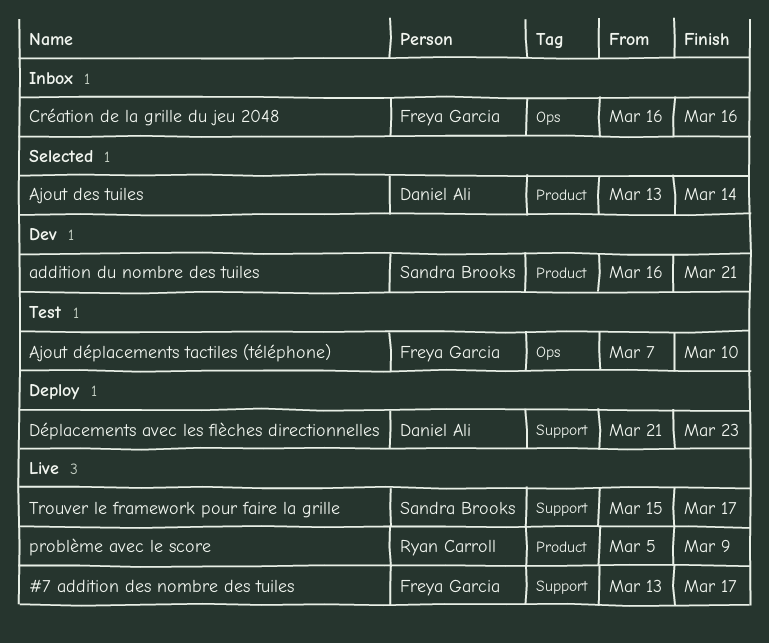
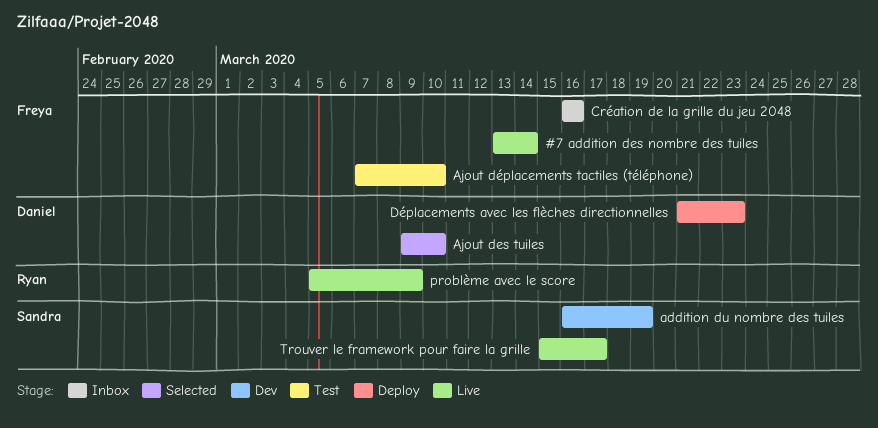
#7 addition des nombre des tuiles, due: Mar 17 -> Mar 14
addition du nombre des tuiles, due: Mar 21 -> Mar 19
Ajout des tuiles, start: Mar 13 -> Mar 9
Ajout des tuiles, due: Mar 14 -> Mar 10

